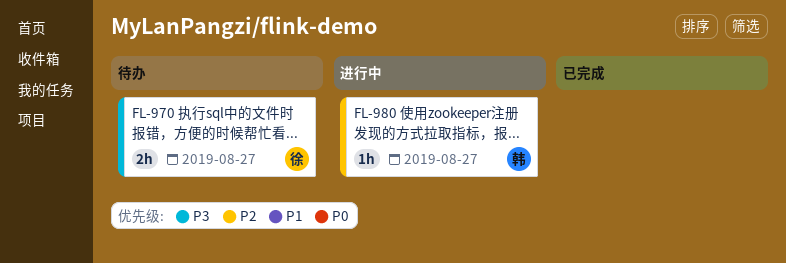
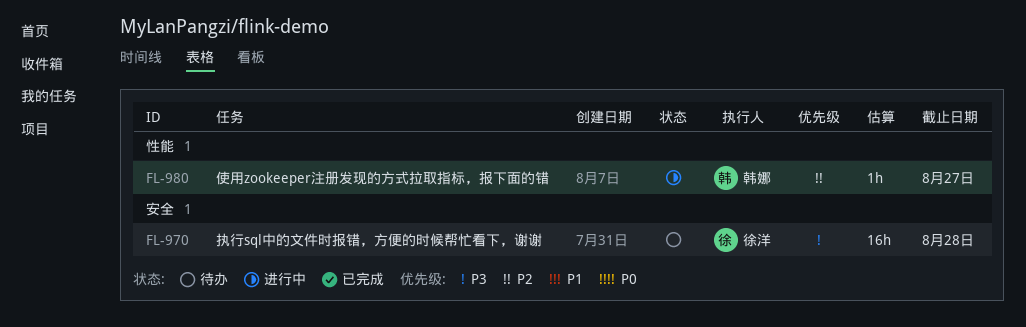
FL-970, estimate: 2h -> 16h
FL-970, due: Aug 27 -> Aug 28

